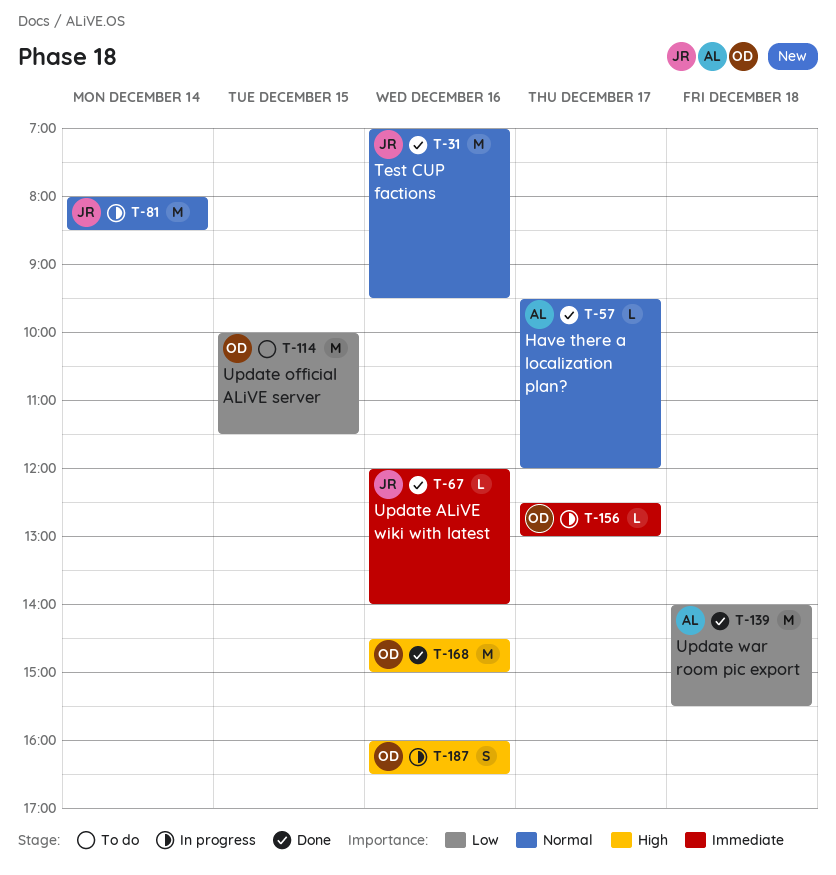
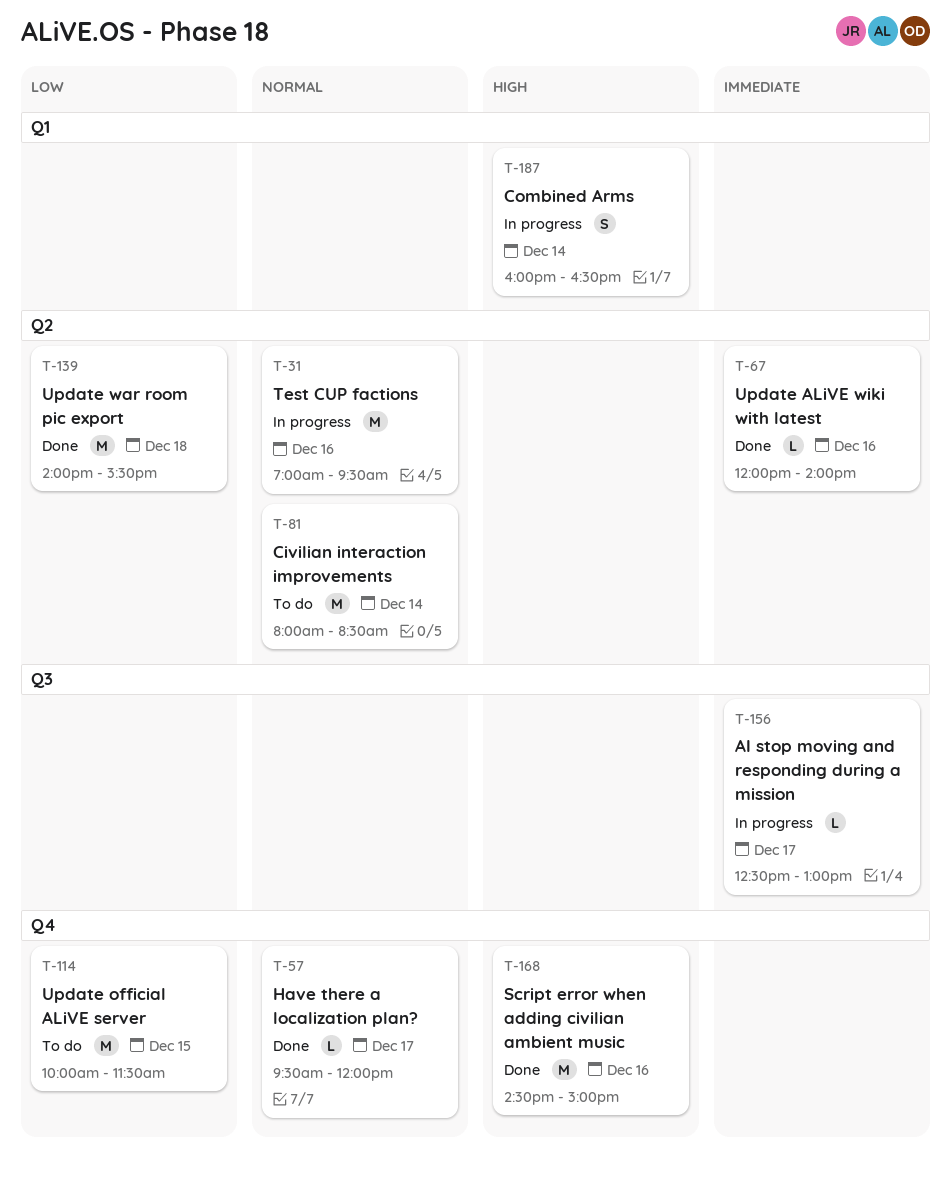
T-31, status: Done -> In progress
T-81, status: In progress -> To do
T-187, day: Dec 16 -> Dec 14

